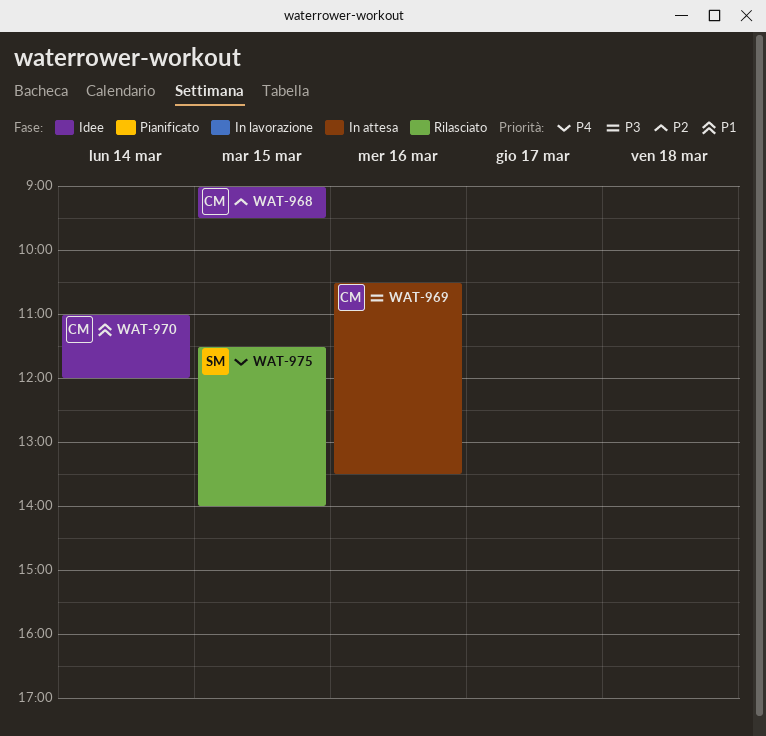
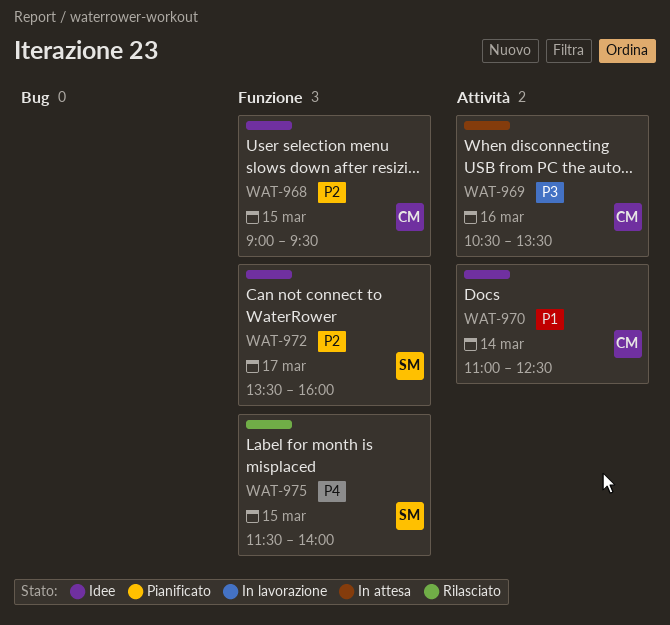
WAT-970, ends: 12:00 -> 12:30
WAT-972: none -> present

